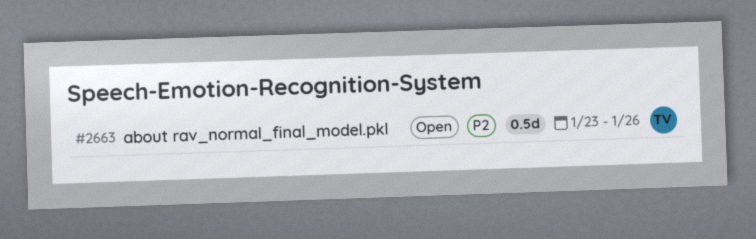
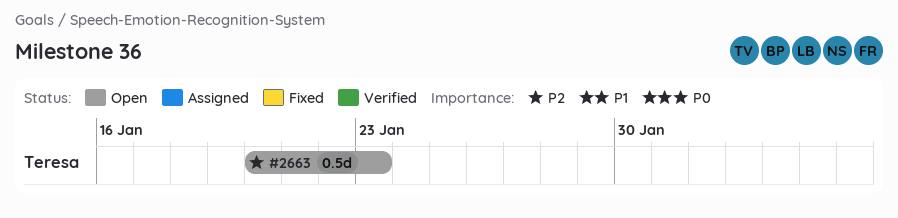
#2663, start: Jan 23 -> Jan 20
#2663, due: Jan 26 -> Jan 23

